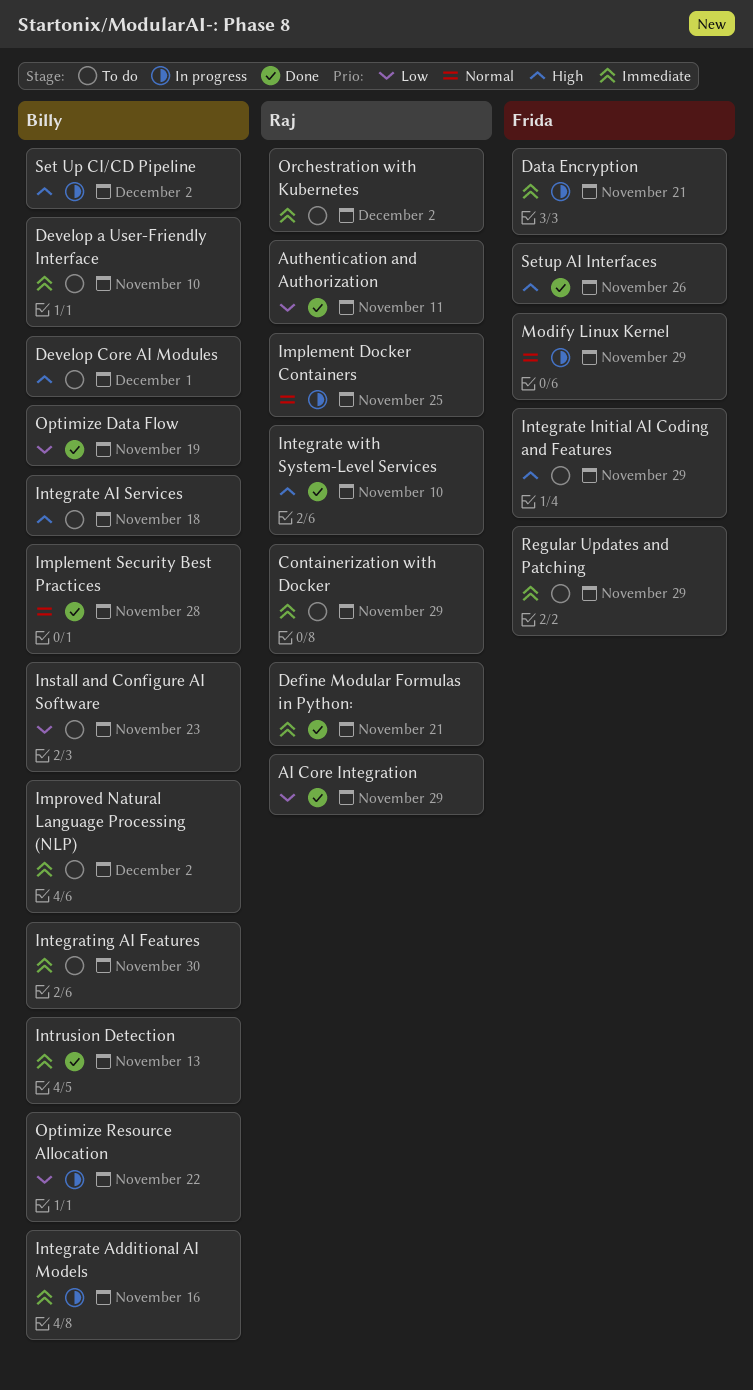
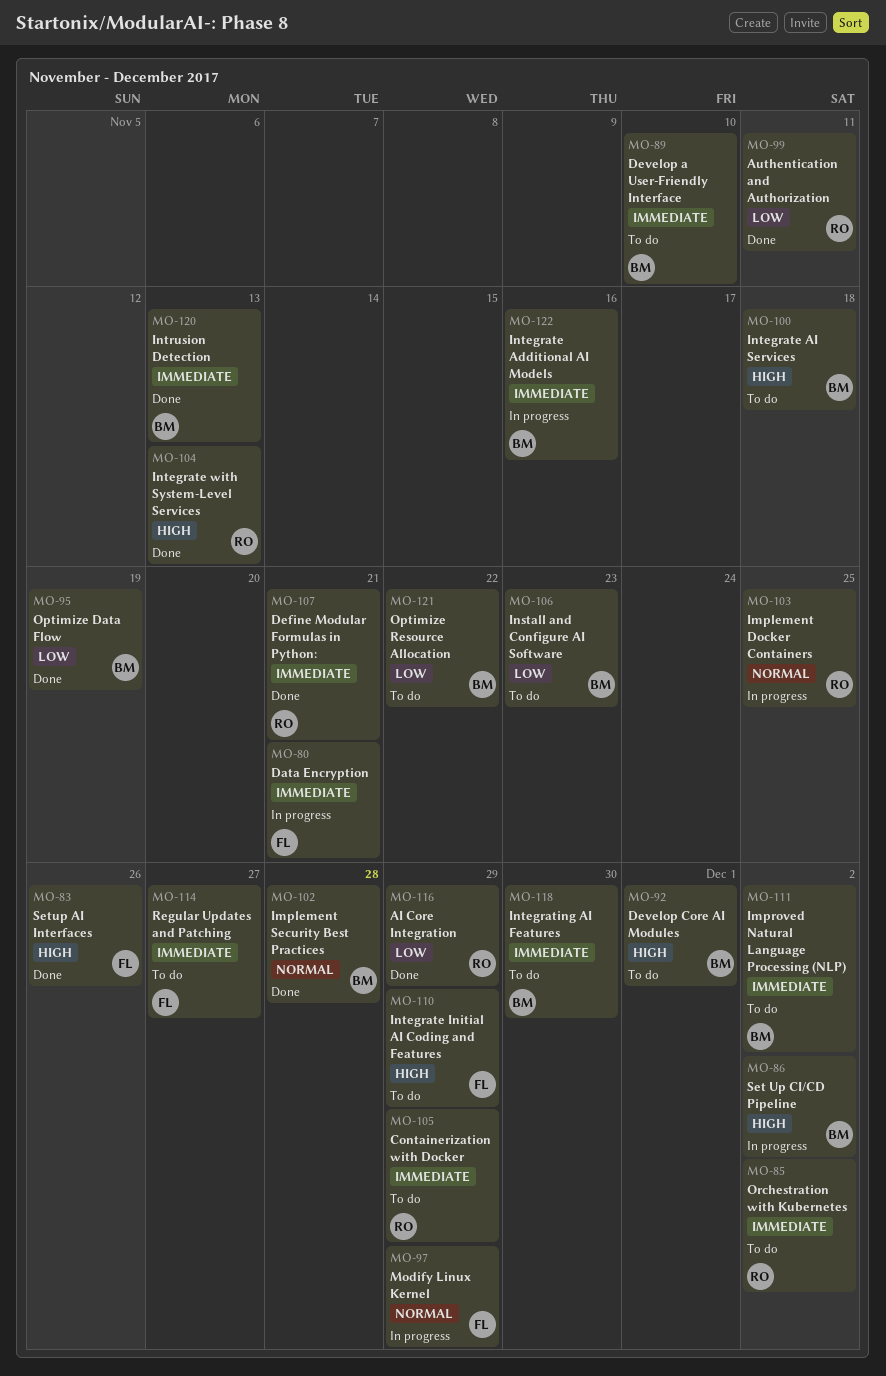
Integrate with System-Level Services, due: Nov 10 -> Nov 13
Optimize Resource Allocation, status: In progress -> To do
Regular Updates and Patching, due: Nov 29 -> Nov 27

